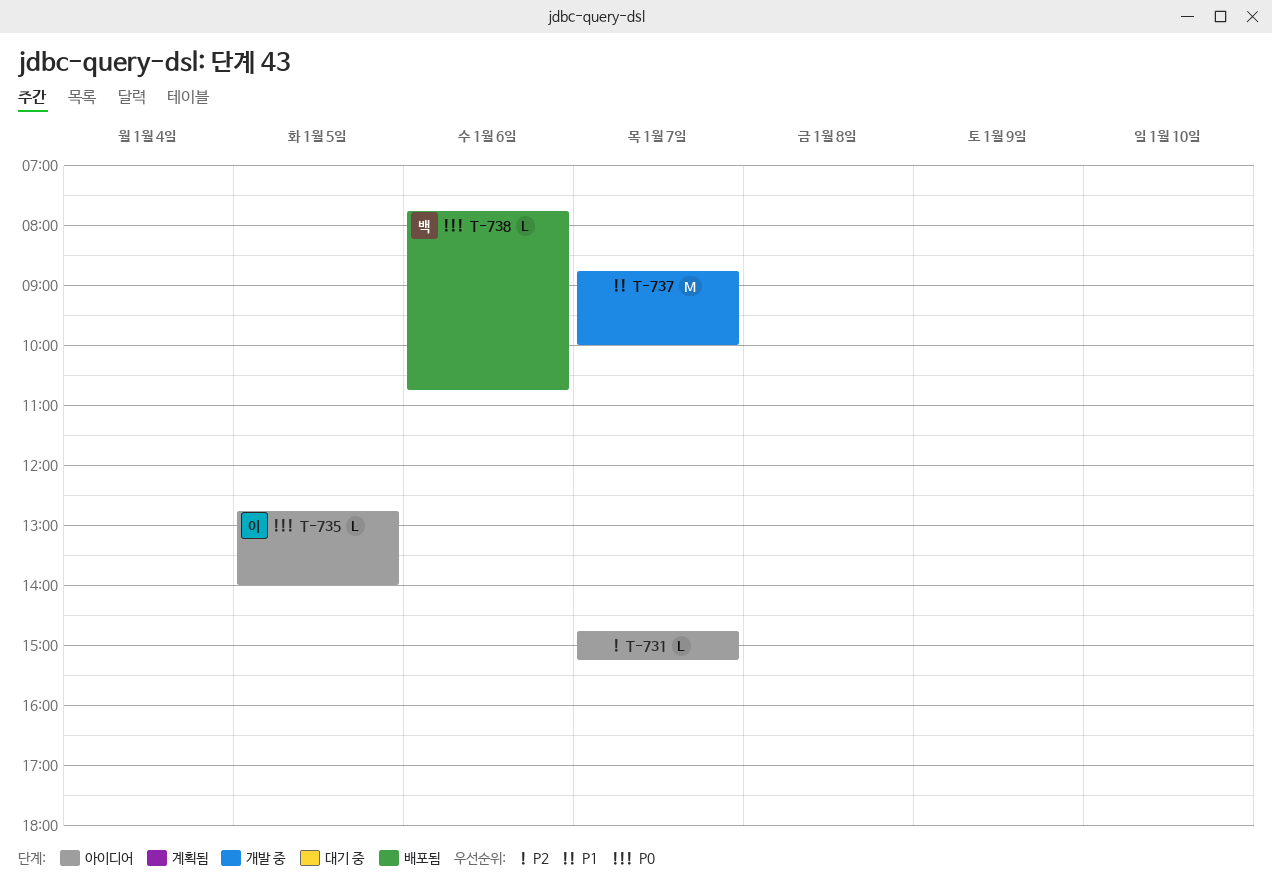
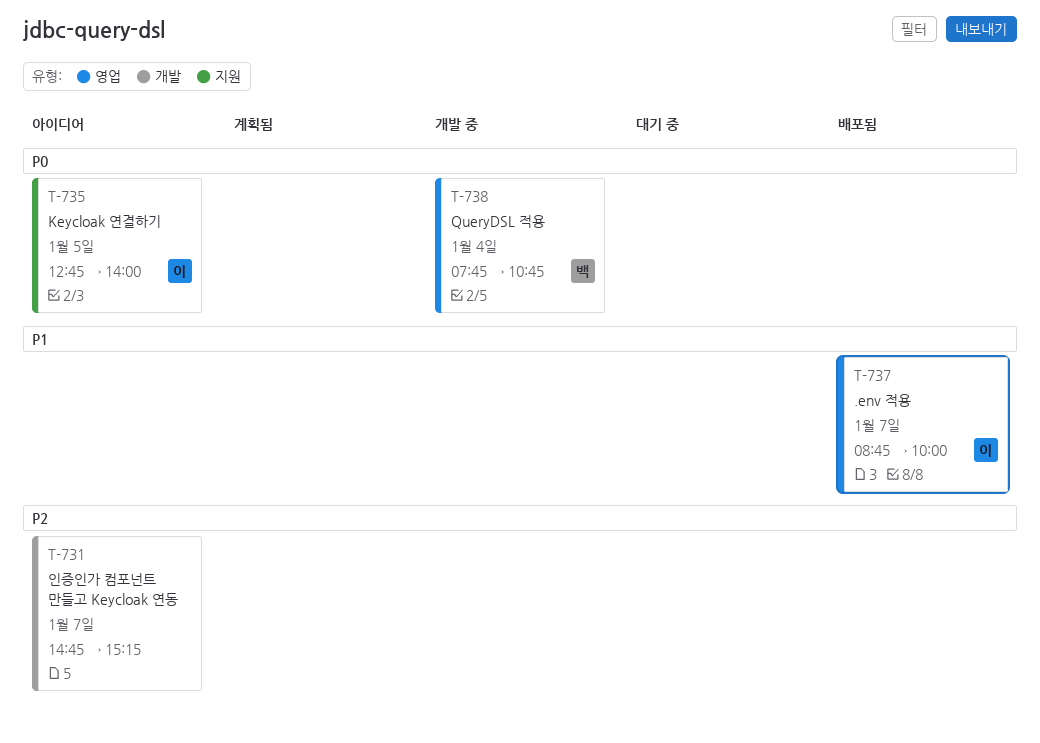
T-737, status: 개발 중 -> 배포됨
T-737, owner: none -> 이
T-738, status: 배포됨 -> 개발 중
T-738, day: Jan 6 -> Jan 4

